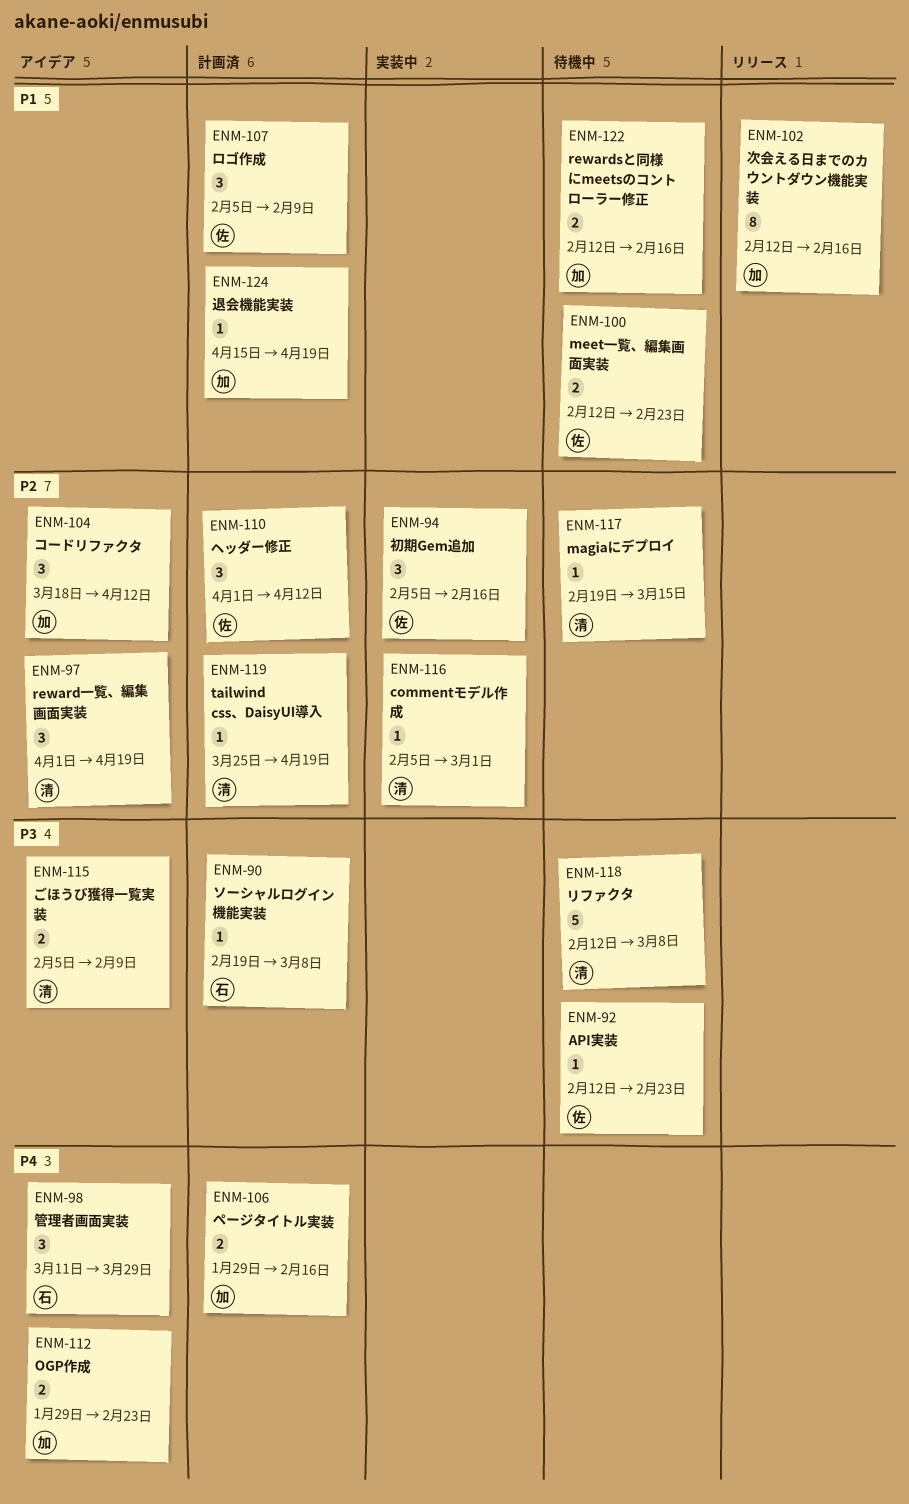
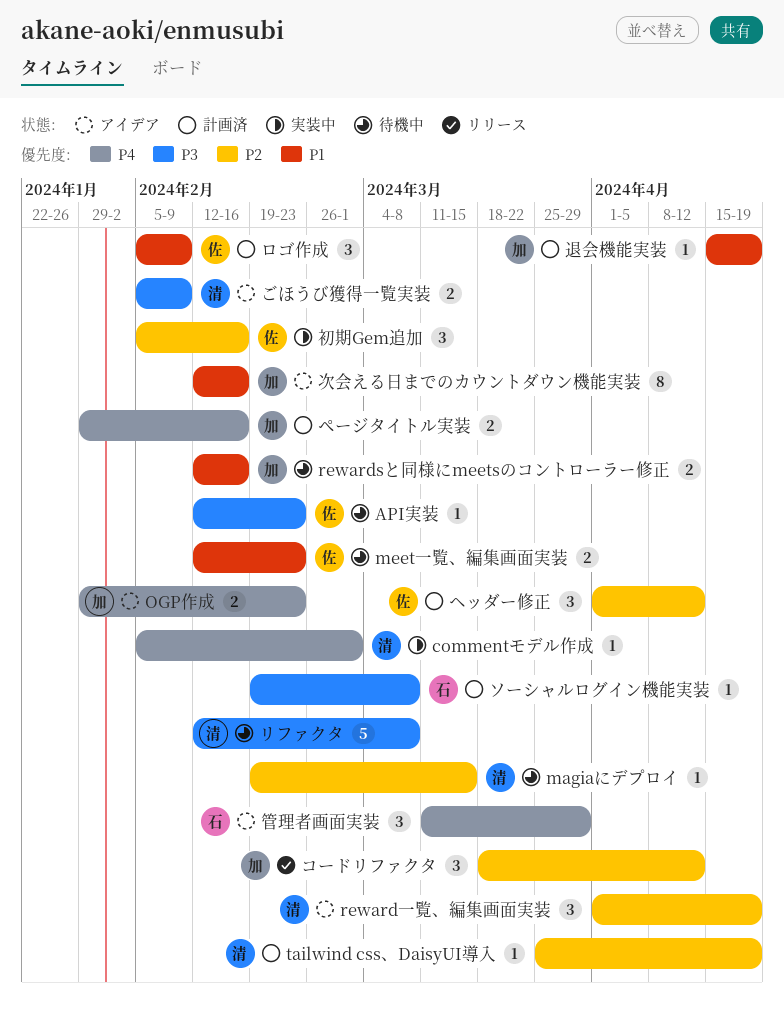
commentモデル作成, priority: P2 -> P4
コードリファクタ, status: アイデア -> リリース
次会える日までのカウントダウン機能実装, status: リリース -> アイデア

